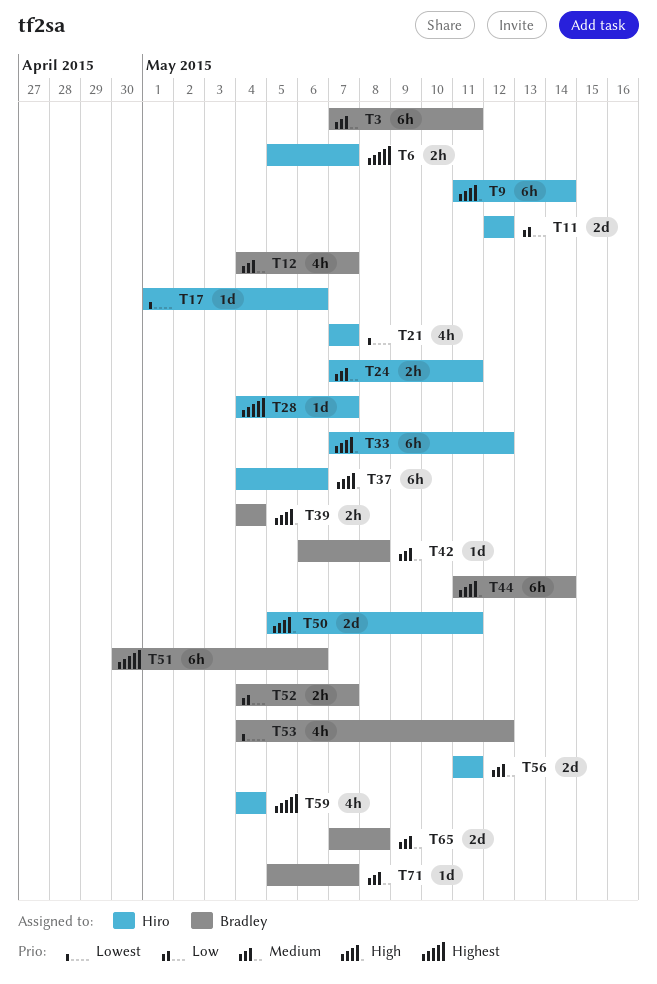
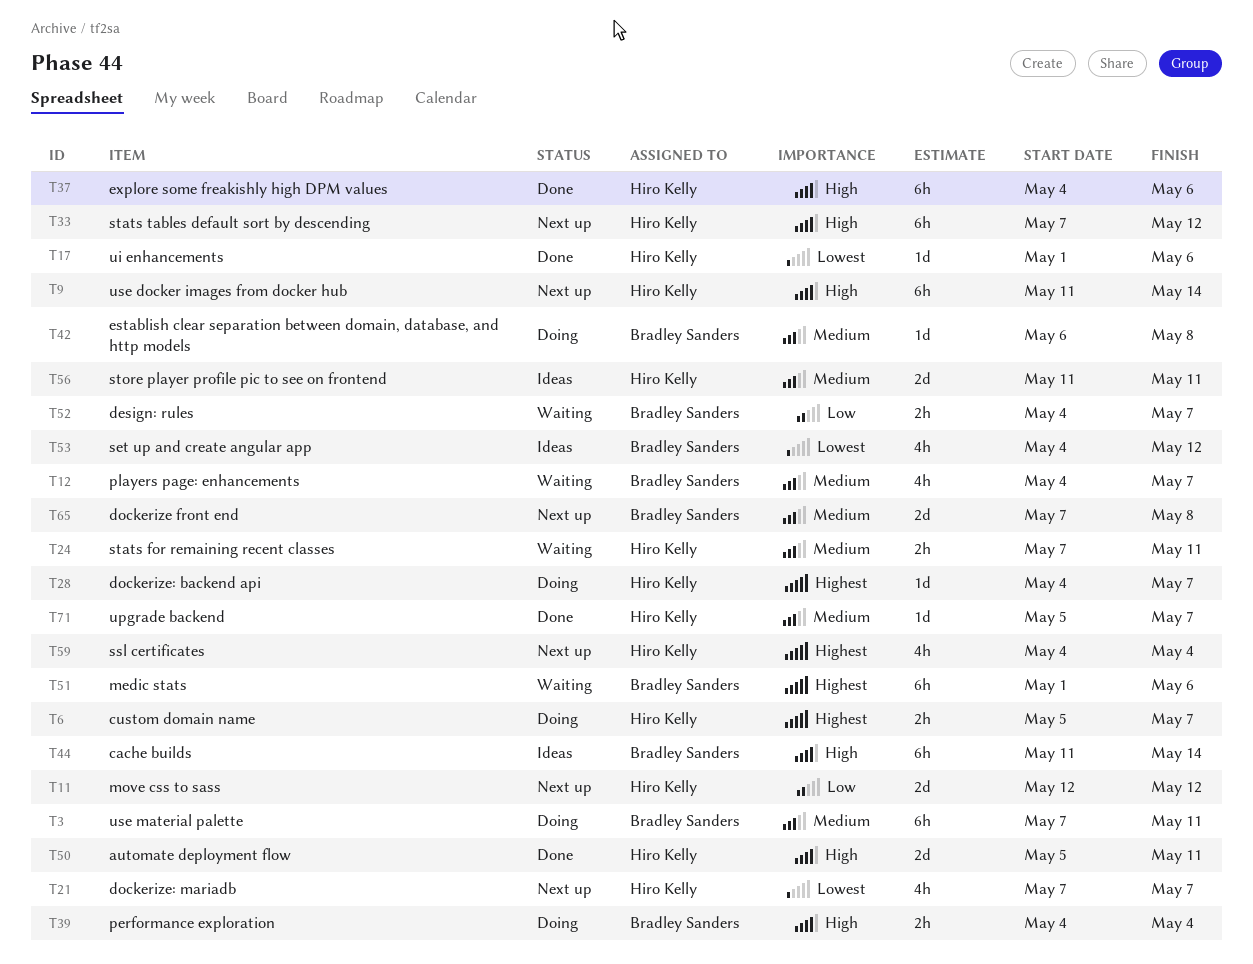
T51, start: Apr 30 -> May 1
T71, owner: Bradley Sanders -> Hiro Kelly

